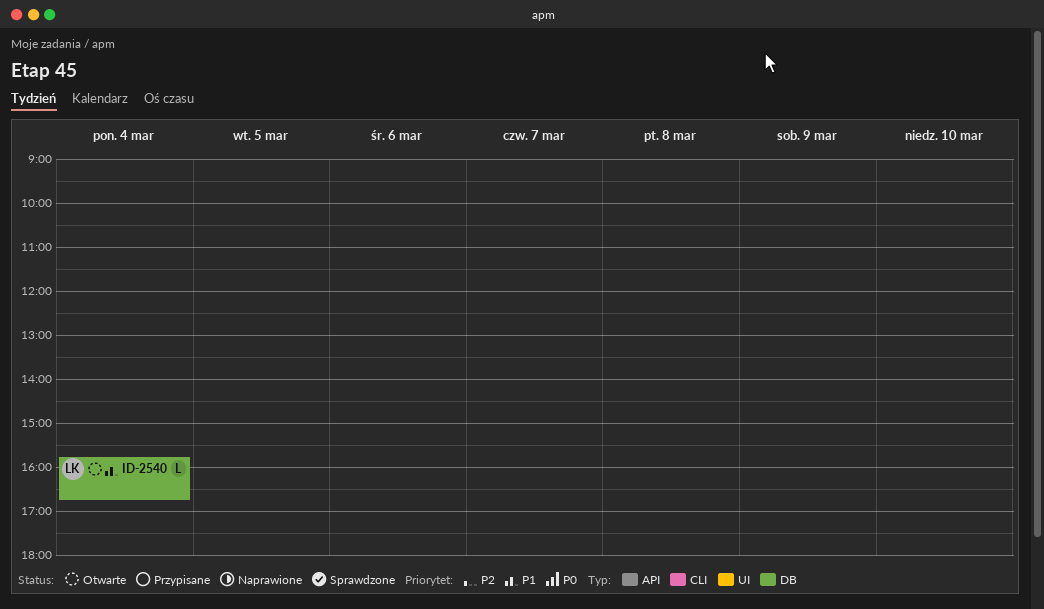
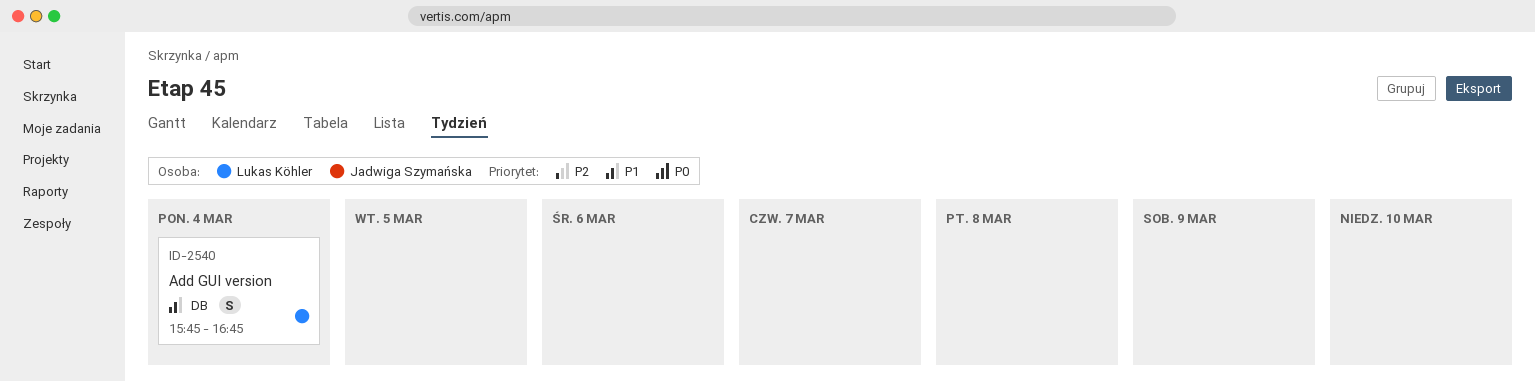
ID-2540, estimate: L -> S

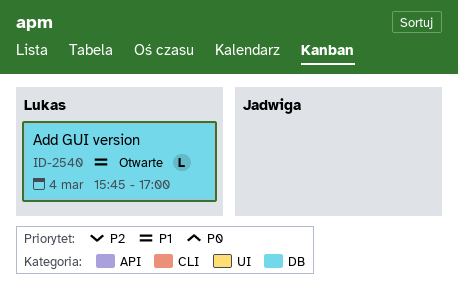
ID-2540, estimate: S -> L
ID-2540, ends: 16:45 -> 17:00

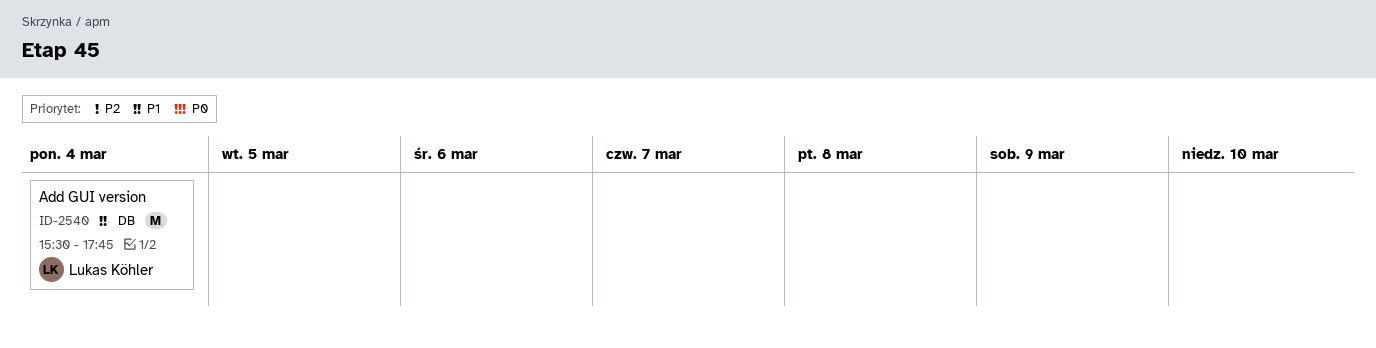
ID-2540, estimate: L -> M
ID-2540, begins: 15:45 -> 15:30
ID-2540, ends: 17:00 -> 17:45

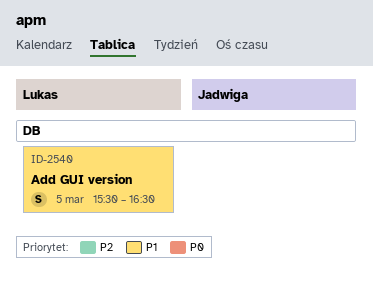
ID-2540, estimate: M -> S
ID-2540, day: Mar 4 -> Mar 5
ID-2540, ends: 17:45 -> 16:30

